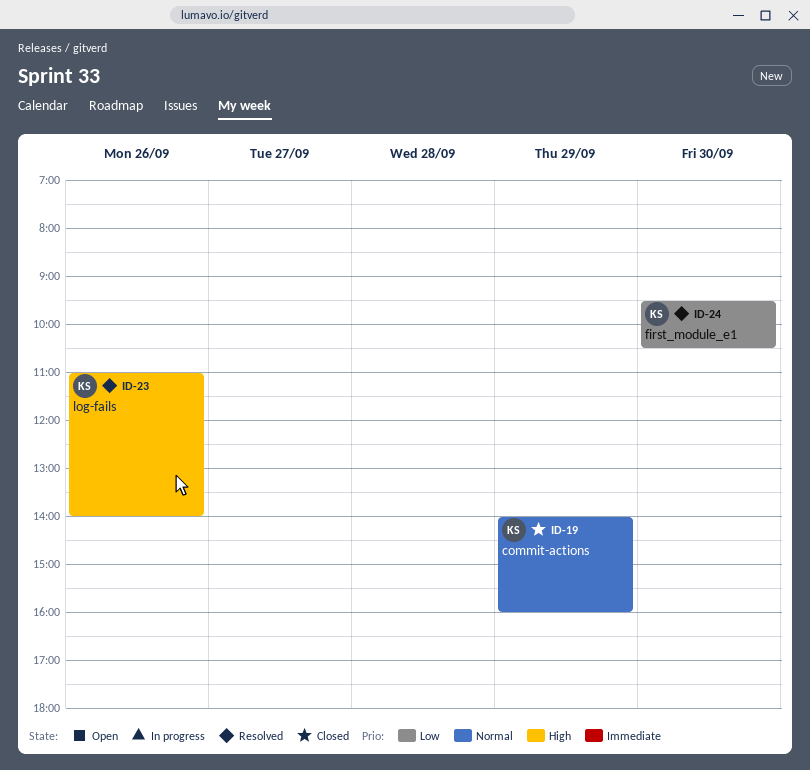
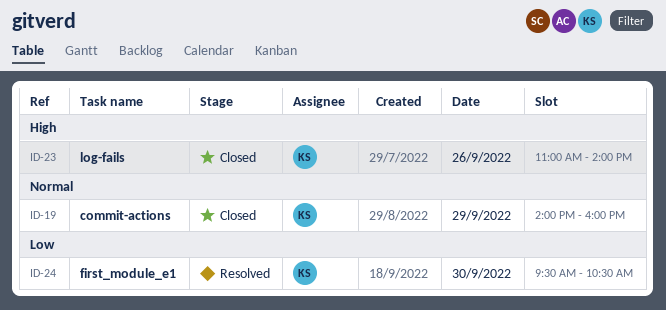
ID-23, status: Resolved -> Closed

